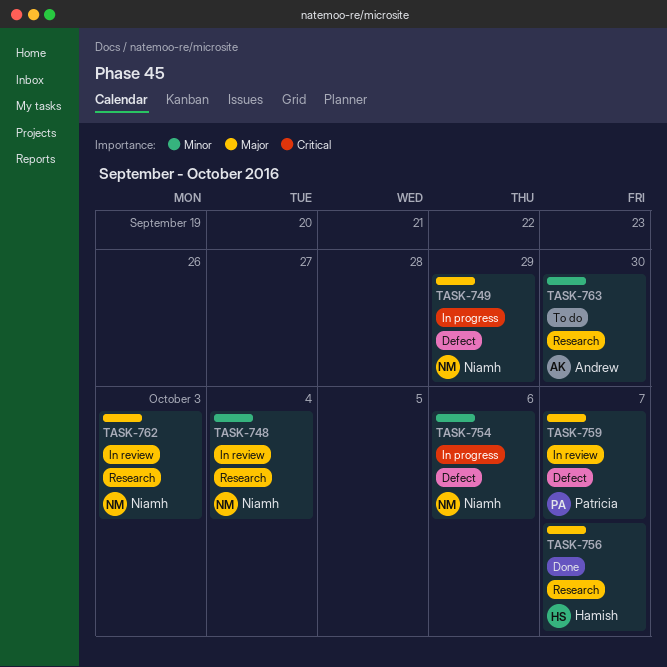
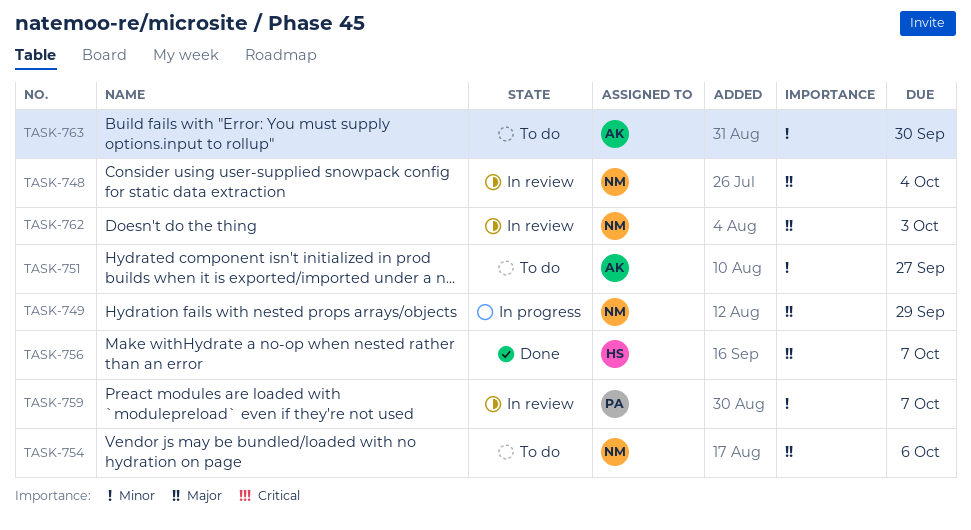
TASK-748, priority: Minor -> Major
TASK-751: none -> present
TASK-754, status: In progress -> To do
TASK-754, priority: Minor -> Major
TASK-759, priority: Major -> Minor

